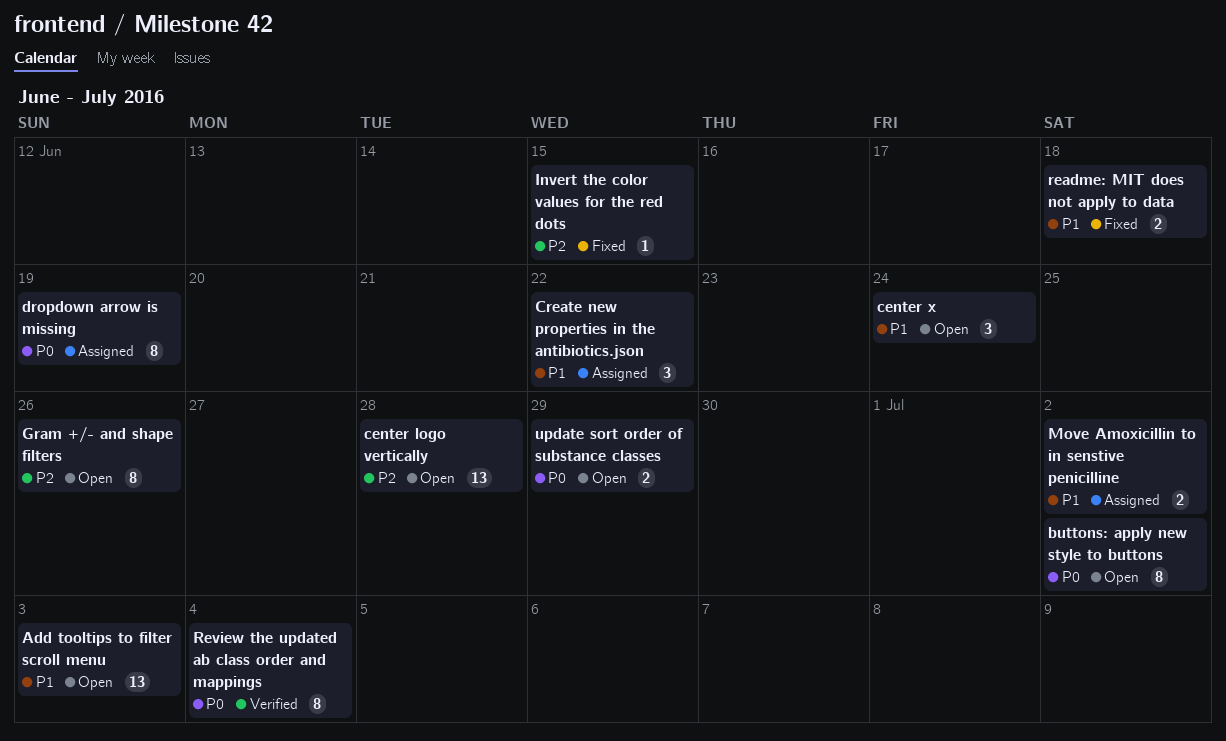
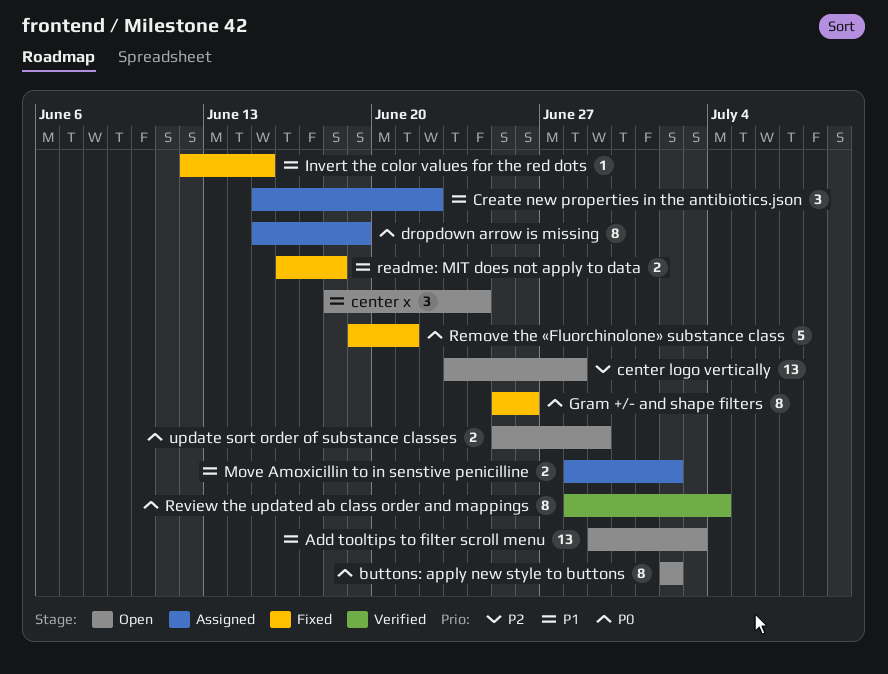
Gram +/- and shape filters, status: Open -> Fixed
Gram +/- and shape filters, priority: P2 -> P0
Invert the color values for the red dots, priority: P2 -> P1
Remove the «Fluorchinolone» substance class: none -> present

